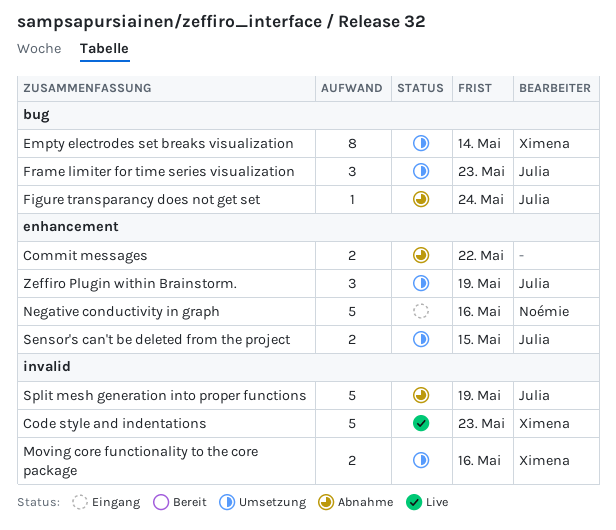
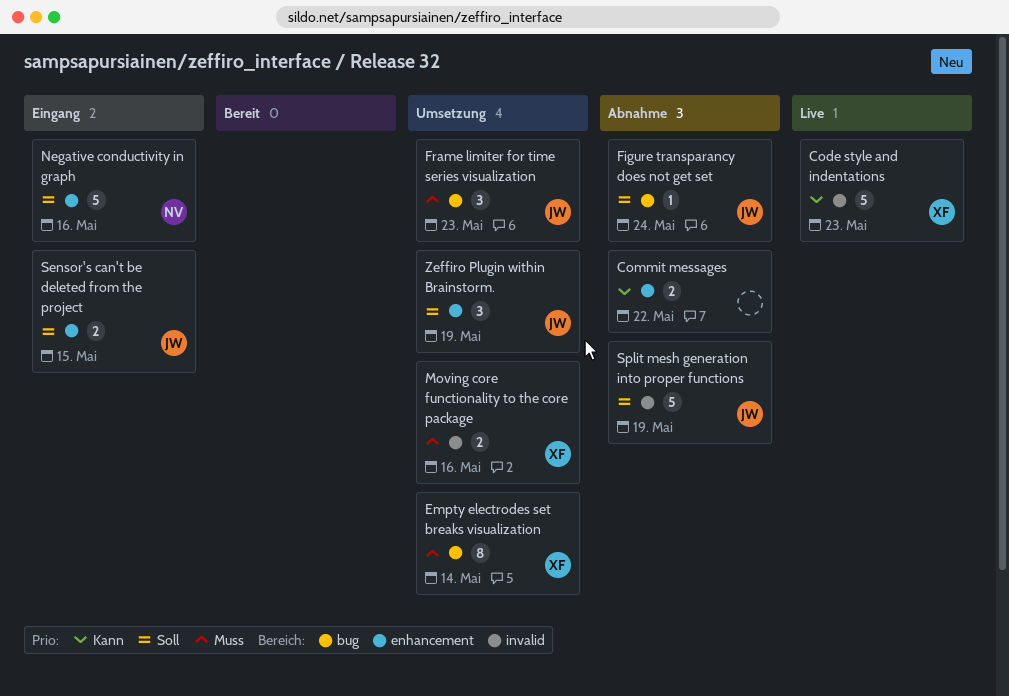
Sensor's can't be deleted from the project, status: Umsetzung -> Eingang

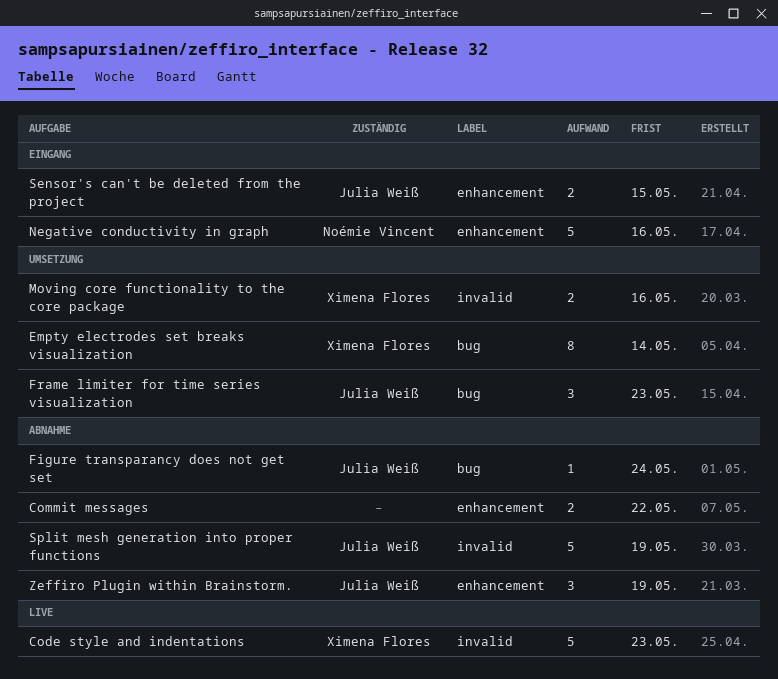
Zeffiro Plugin within Brainstorm., status: Umsetzung -> Abnahme

